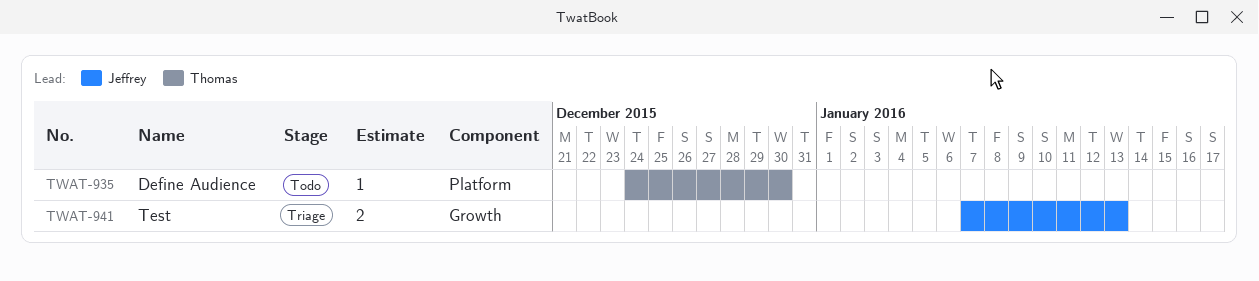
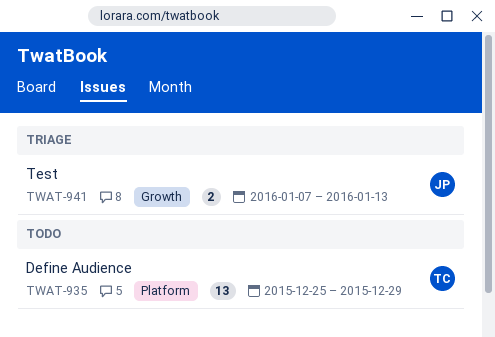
TWAT-935, estimate: 1 -> 13
TWAT-935, start: Dec 24 -> Dec 25
TWAT-935, due: Dec 30 -> Dec 29

